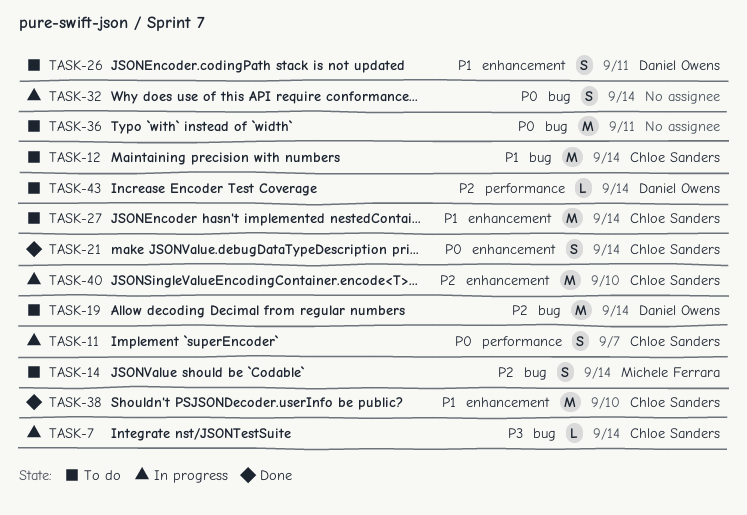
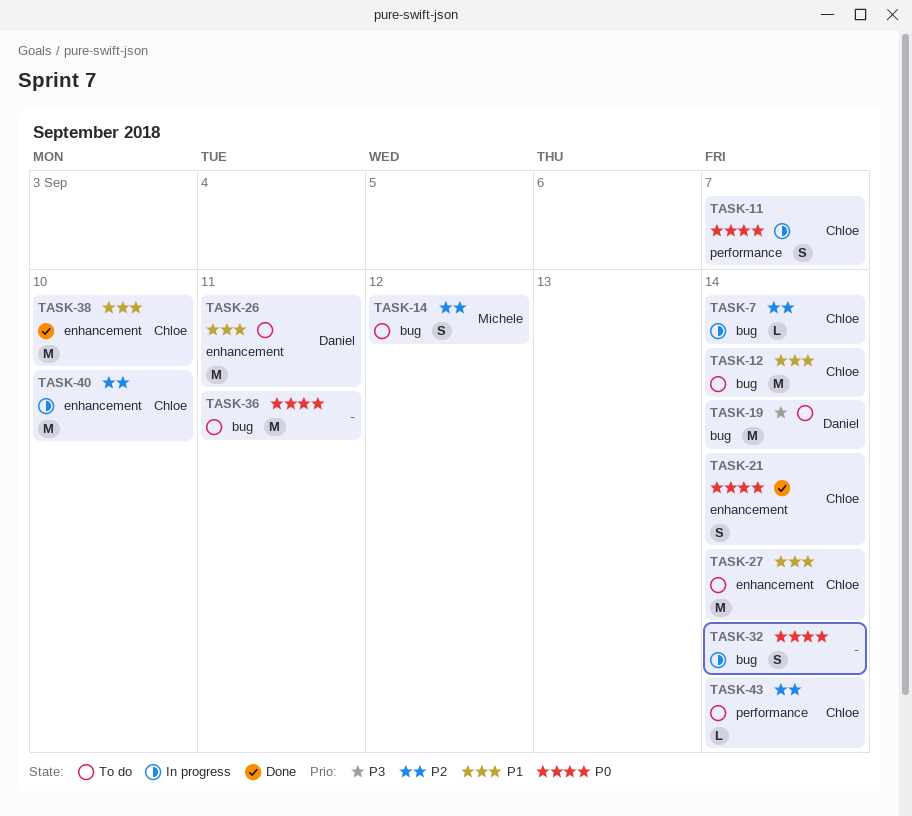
TASK-7, priority: P3 -> P2
TASK-14, due: Sep 14 -> Sep 12
TASK-19, priority: P2 -> P3
TASK-26, estimate: S -> M
TASK-43, owner: Daniel Owens -> Chloe Sanders

